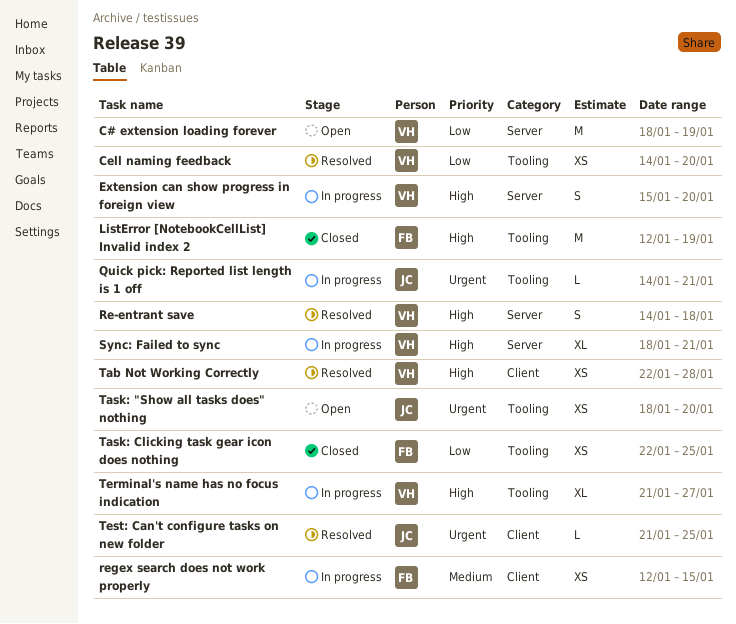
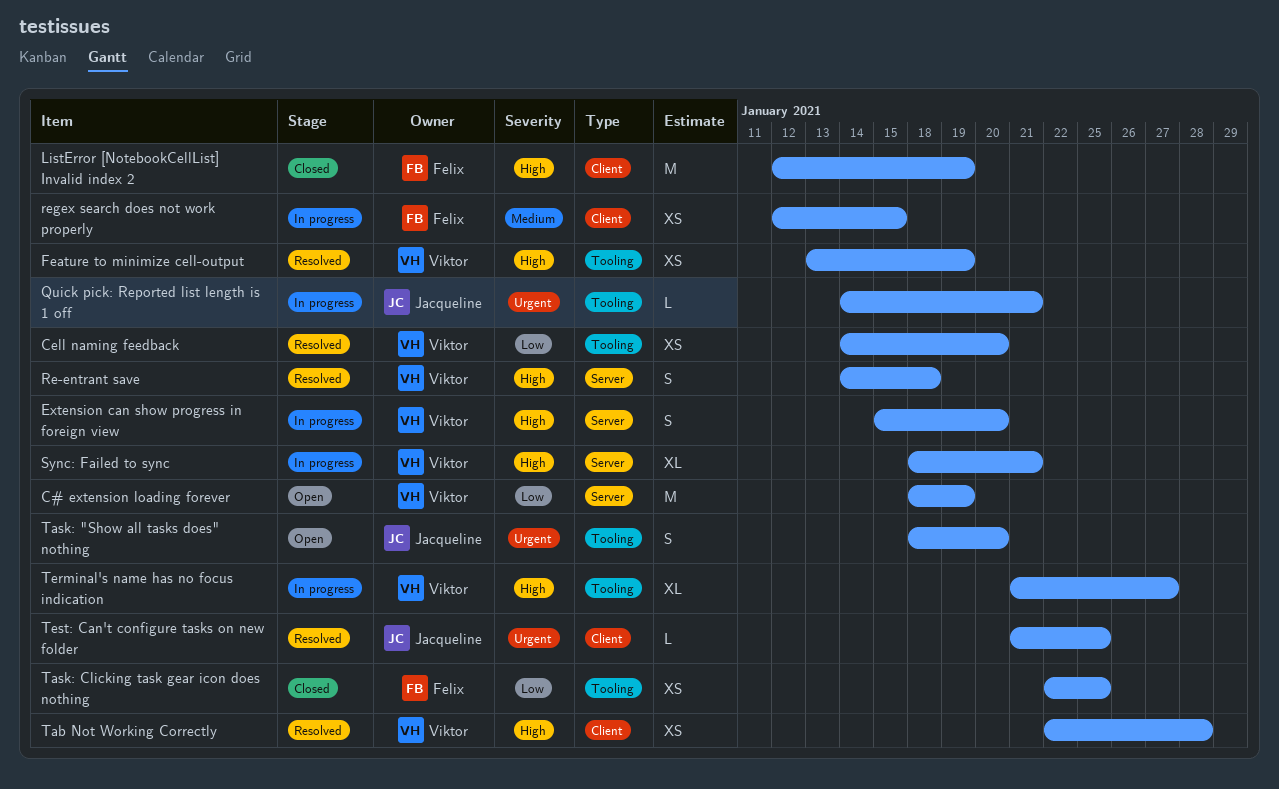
Feature to minimize cell-output: none -> present
ListError [NotebookCellList] Invalid index 2, label: Tooling -> Client
Task: "Show all tasks does" nothing, estimate: XS -> S

